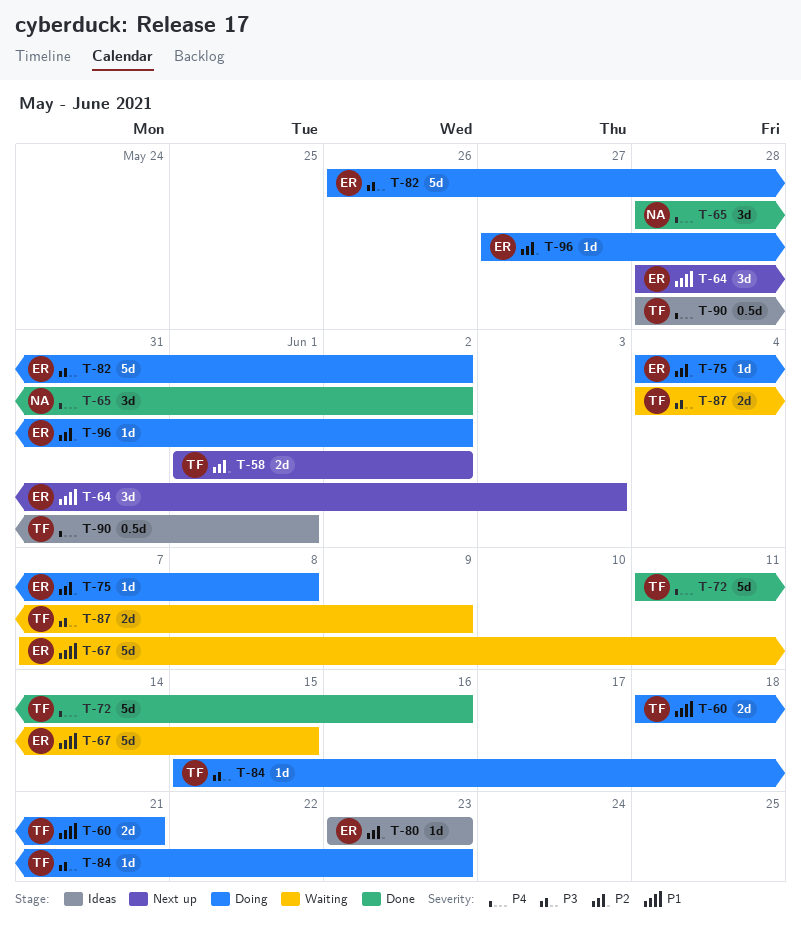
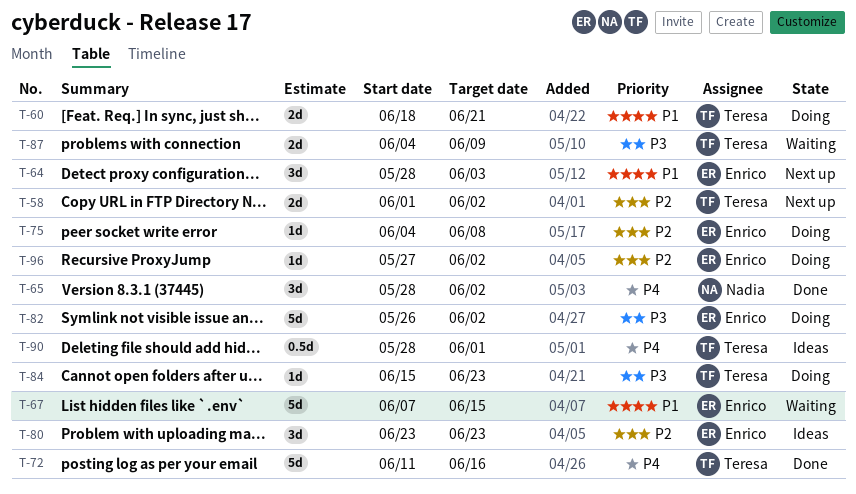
T-80, estimate: 1d -> 3d

